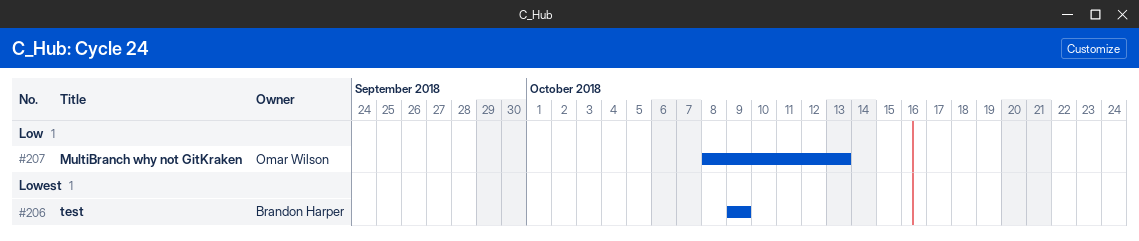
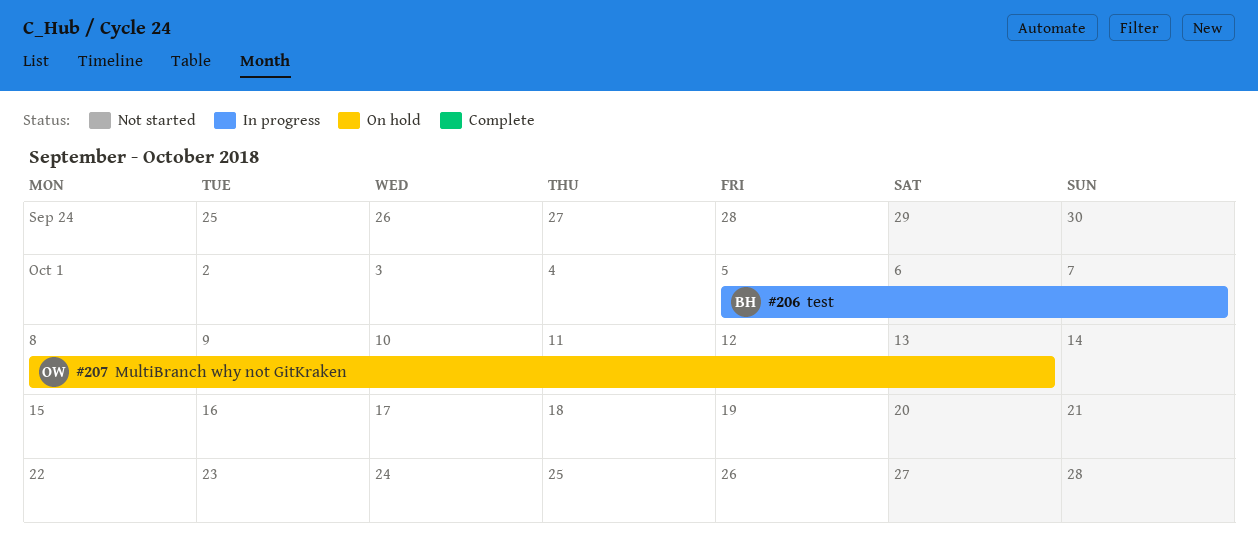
#206, start: Oct 9 -> Oct 5
#206, due: Oct 9 -> Oct 7

